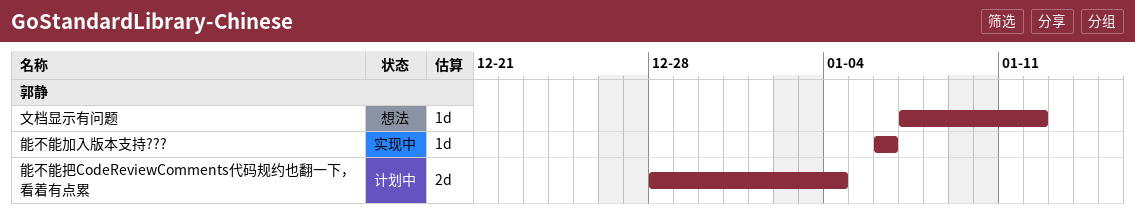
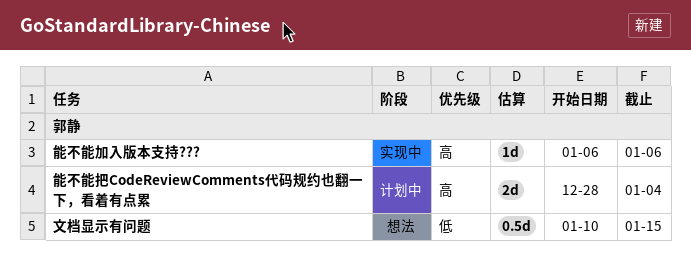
文档显示有问题, estimate: 1d -> 0.5d
文档显示有问题, start: Jan 7 -> Jan 10
文档显示有问题, due: Jan 12 -> Jan 15

